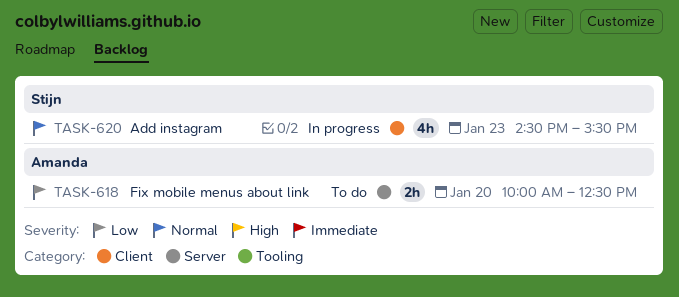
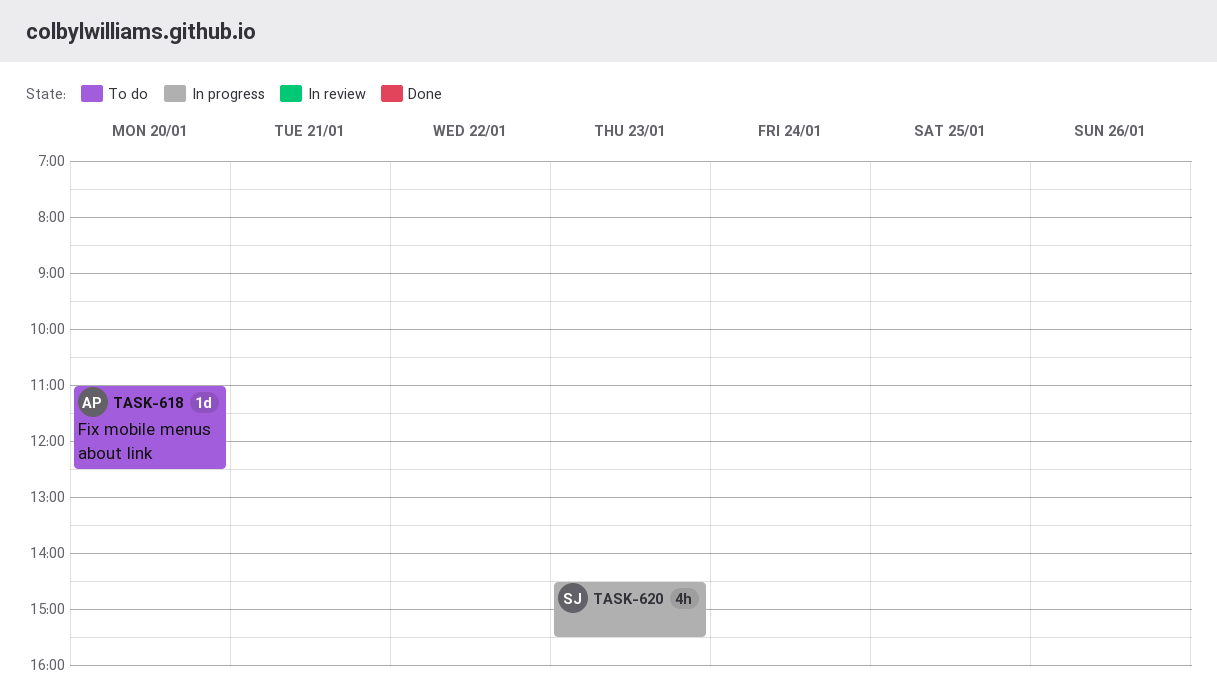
TASK-618, estimate: 2h -> 1d
TASK-618, begins: 10:00 -> 11:00

